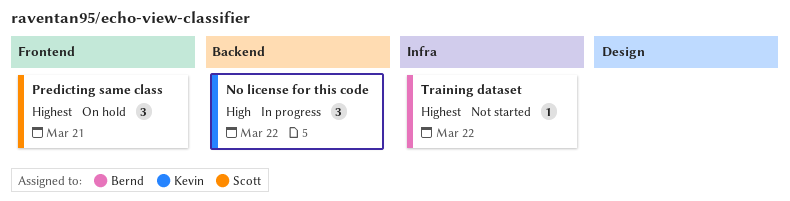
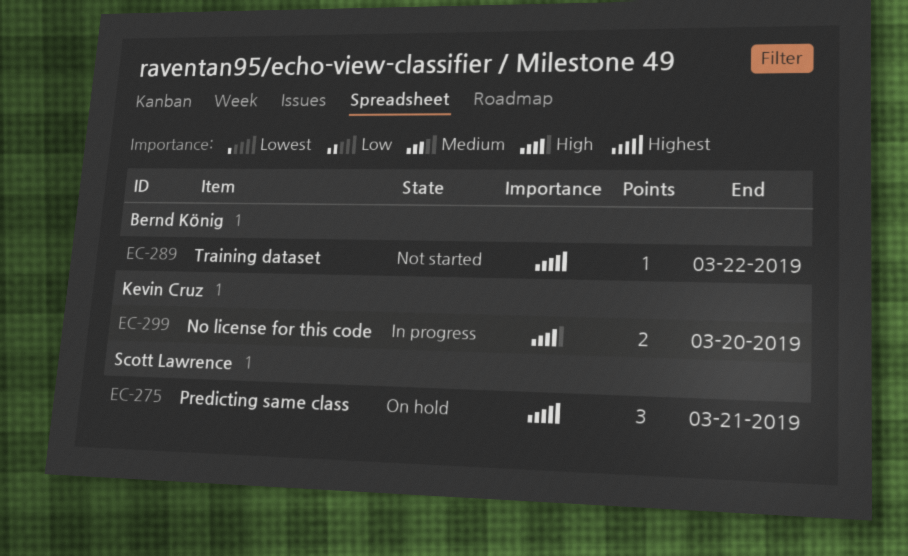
No license for this code, estimate: 3 -> 2
No license for this code, due: Mar 22 -> Mar 20

